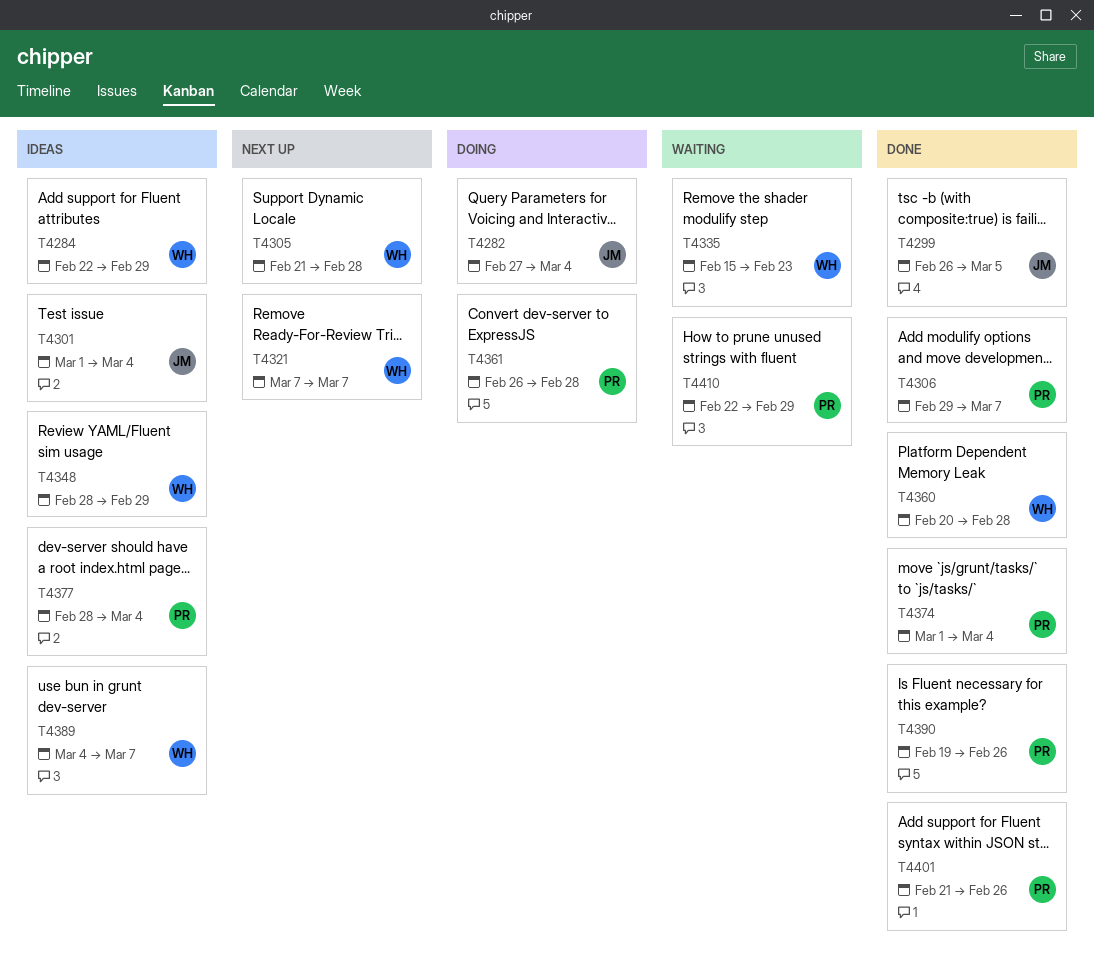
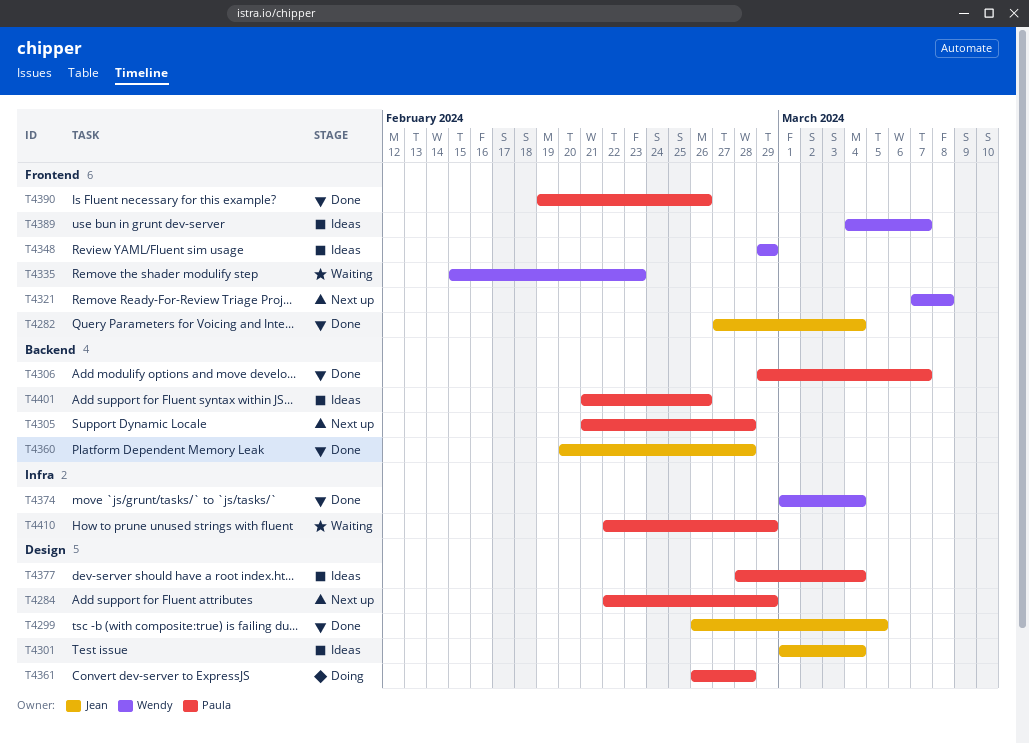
T4282, status: Doing -> Done
T4284, status: Ideas -> Next up
T4284, owner: Wendy -> Paula
T4305, owner: Wendy -> Paula
T4321, due: Mar 7 -> Mar 8
T4348, start: Feb 28 -> Feb 29
T4360, owner: Wendy -> Jean
T4374, owner: Paula -> Wendy
T4401, status: Done -> Ideas

